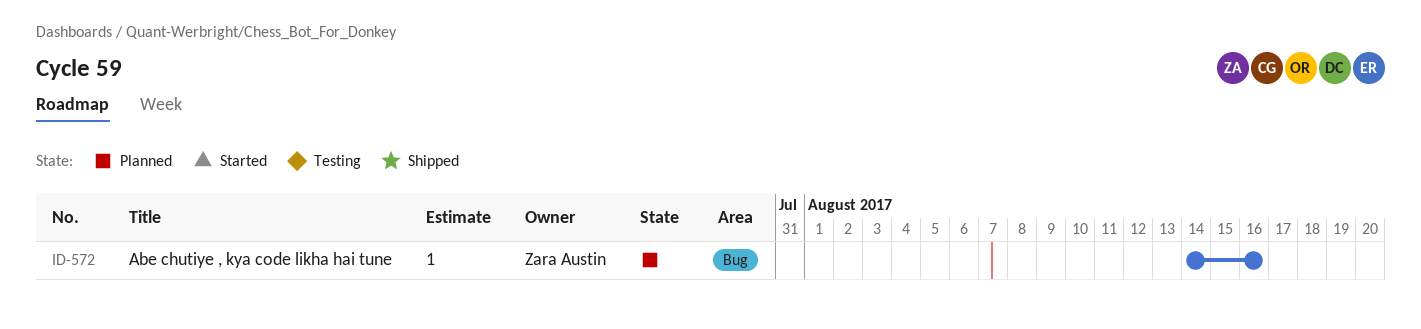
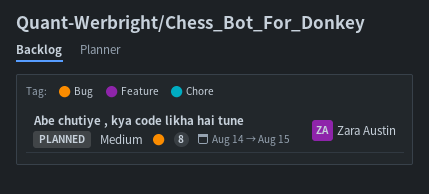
Abe chutiye , kya code likha hai tune, estimate: 1 -> 8
Abe chutiye , kya code likha hai tune, due: Aug 16 -> Aug 15

